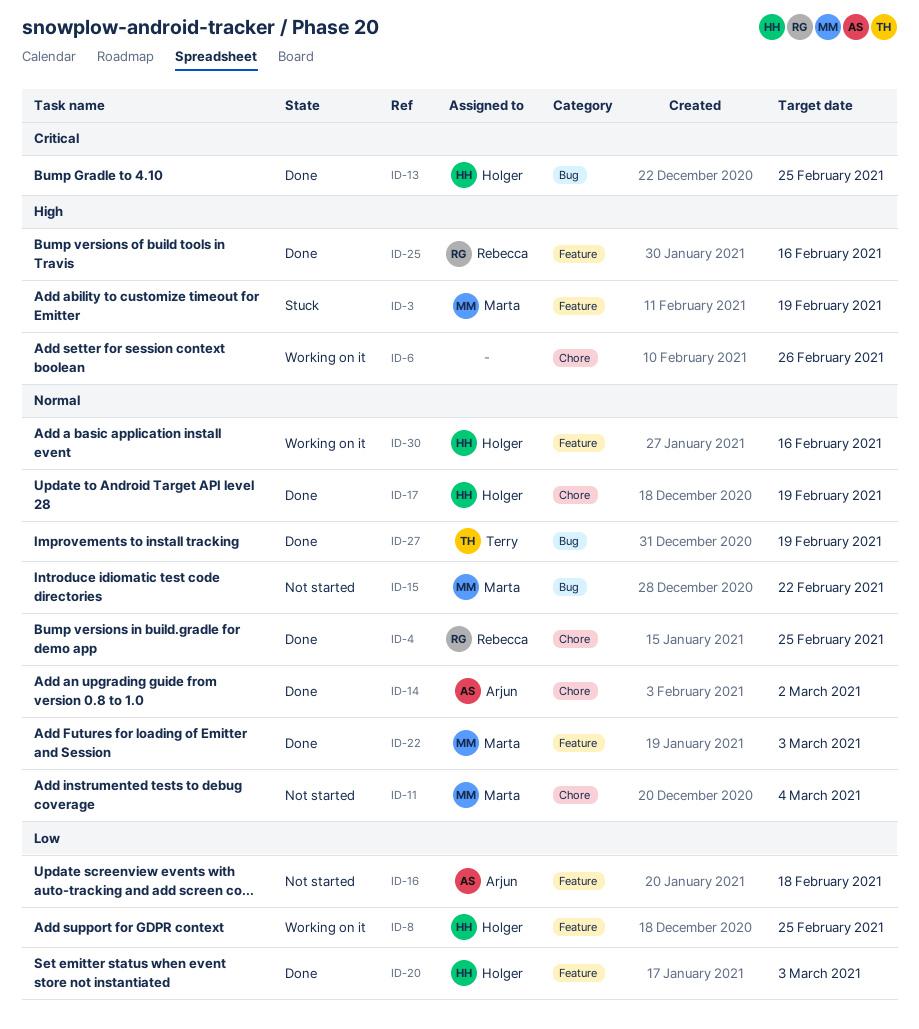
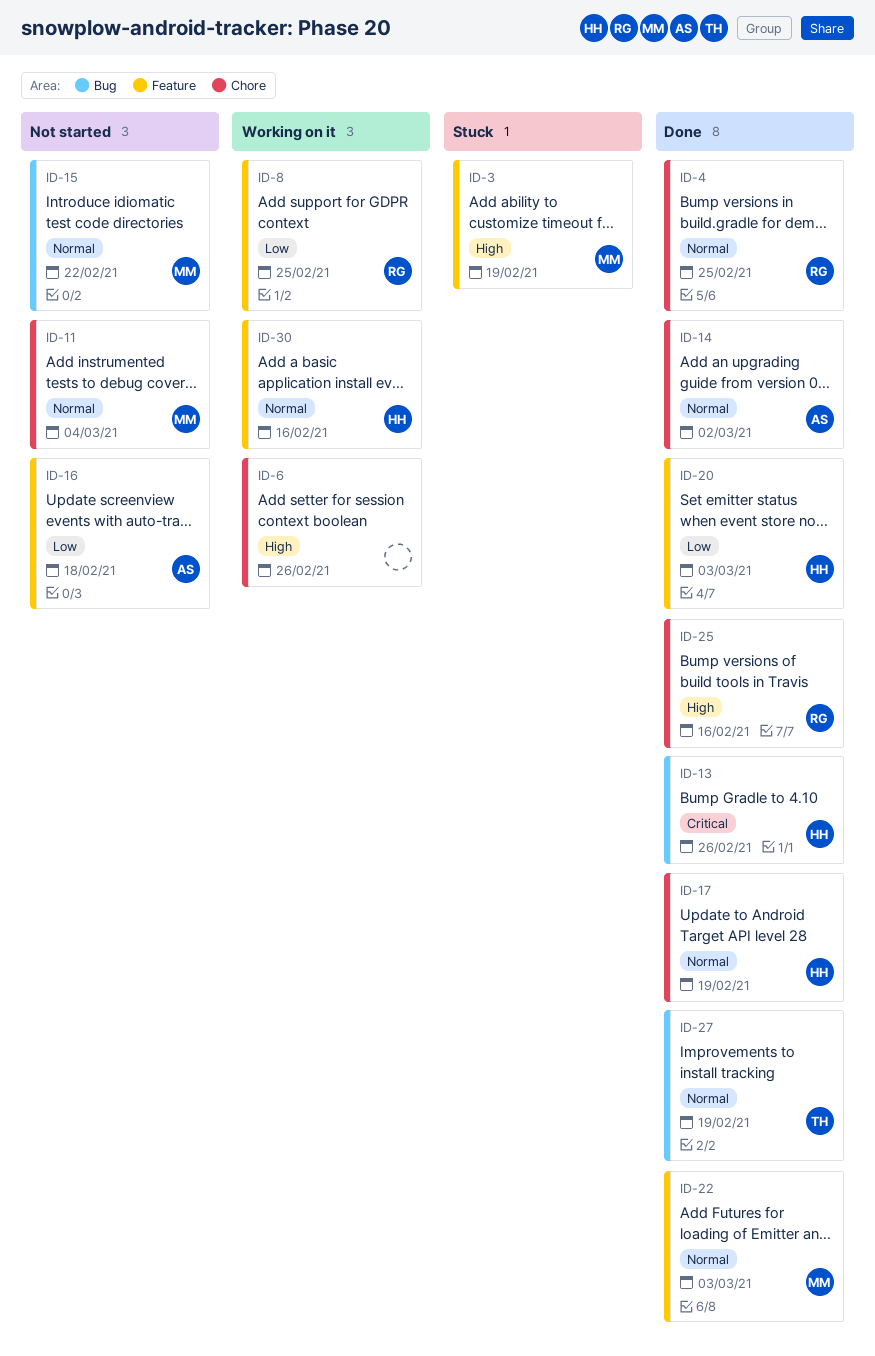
ID-8, owner: Holger -> Rebecca
ID-13, due: Feb 25 -> Feb 26
ID-25, label: Feature -> Chore

